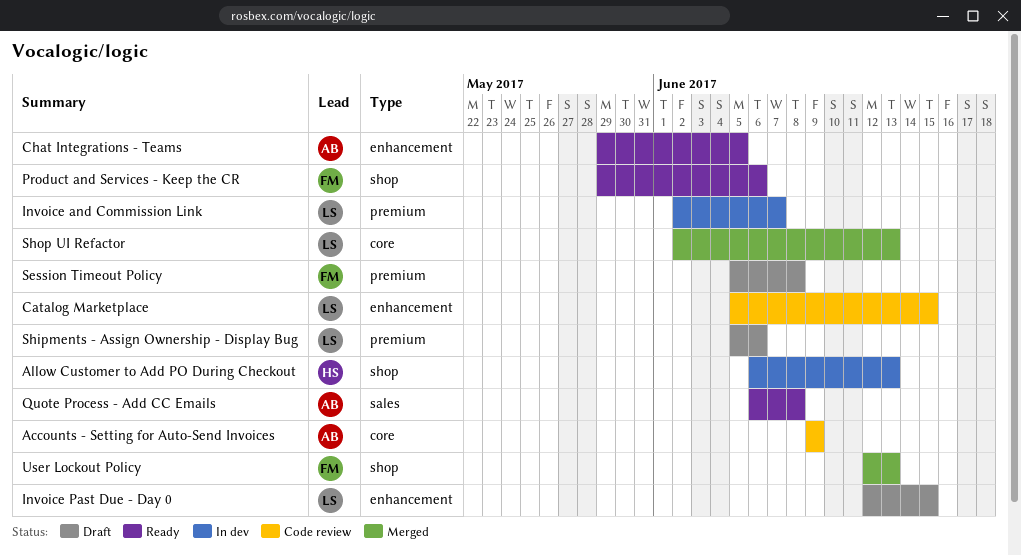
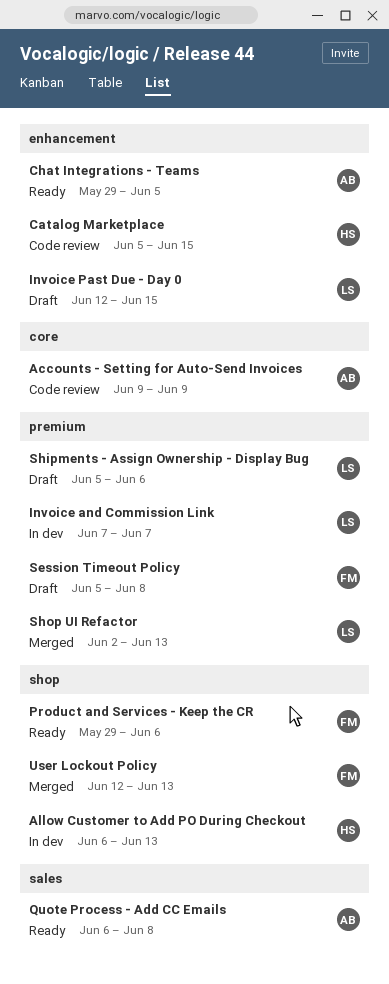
Catalog Marketplace, owner: LS -> HS
Invoice and Commission Link, start: Jun 2 -> Jun 7
Shop UI Refactor, label: core -> premium

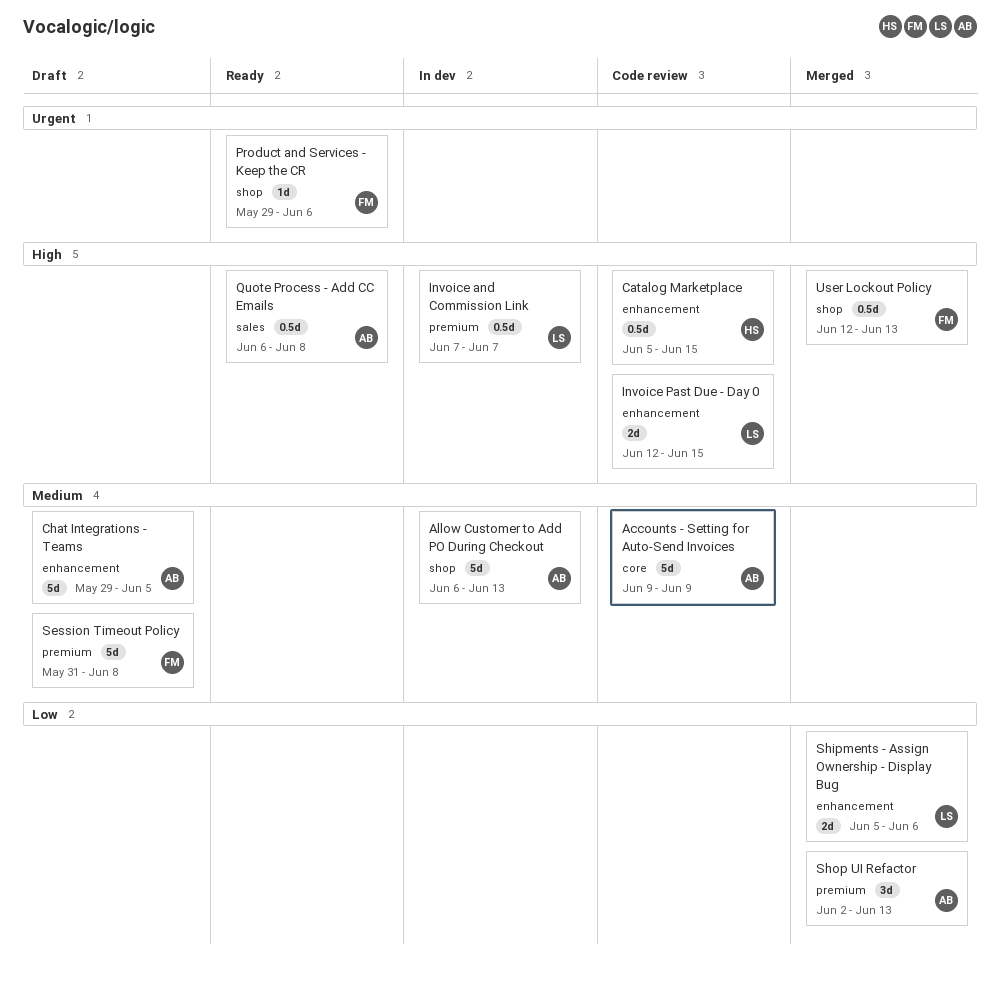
Allow Customer to Add PO During Checkout, owner: HS -> AB
Chat Integrations - Teams, status: Ready -> Draft
Invoice Past Due - Day 0, status: Draft -> Code review
Session Timeout Policy, start: Jun 5 -> May 31
Shipments - Assign Ownership - Display Bug, status: Draft -> Merged
Shipments - Assign Ownership - Display Bug, label: premium -> enhancement
Shop UI Refactor, owner: LS -> AB

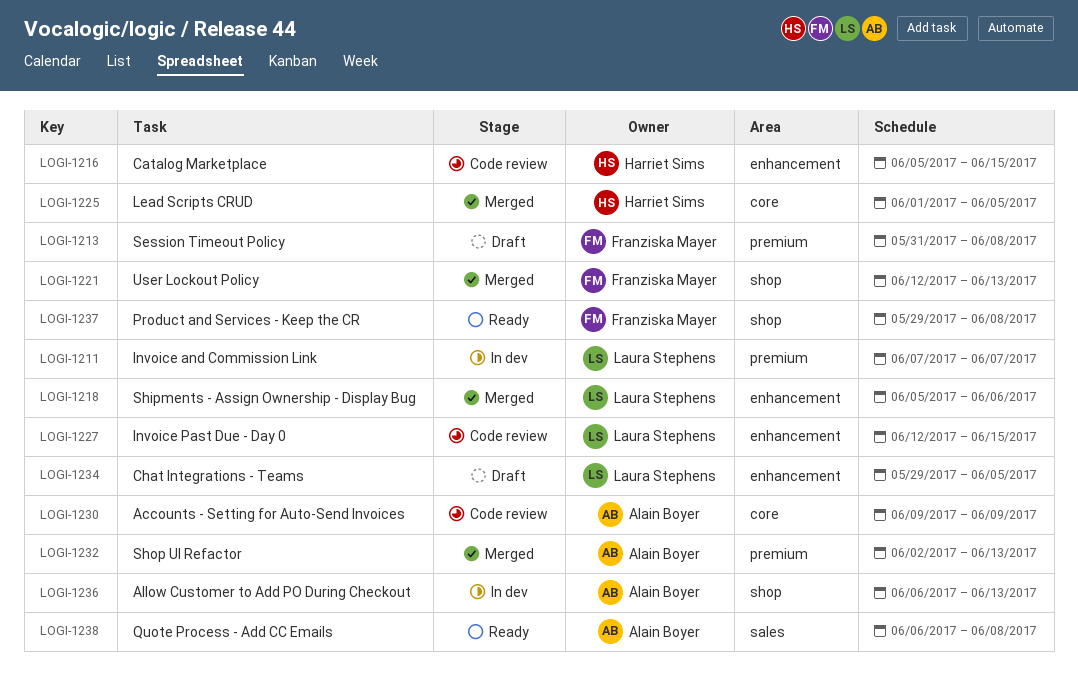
Chat Integrations - Teams, owner: Alain Boyer -> Laura Stephens
Lead Scripts CRUD: none -> present
Product and Services - Keep the CR, due: Jun 6 -> Jun 8

